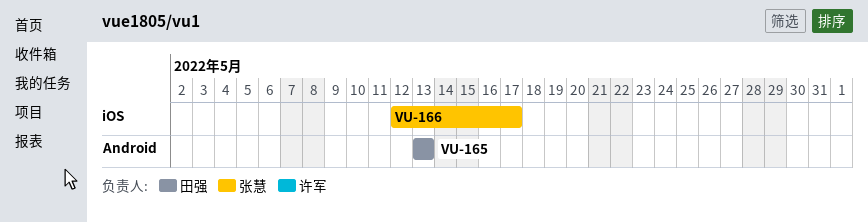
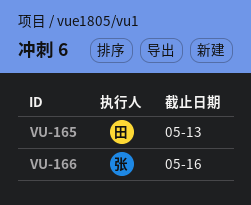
VU-166, due: May 17 -> May 16

